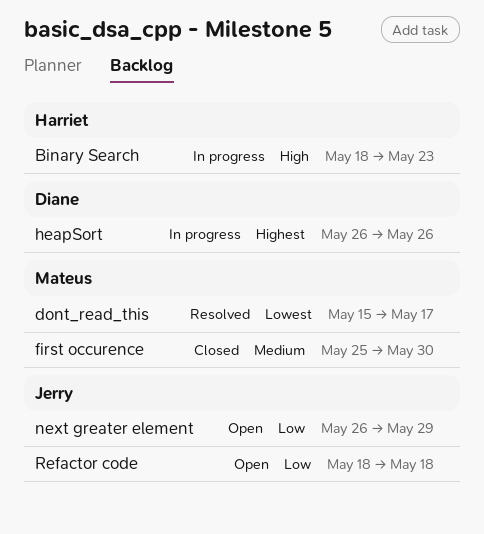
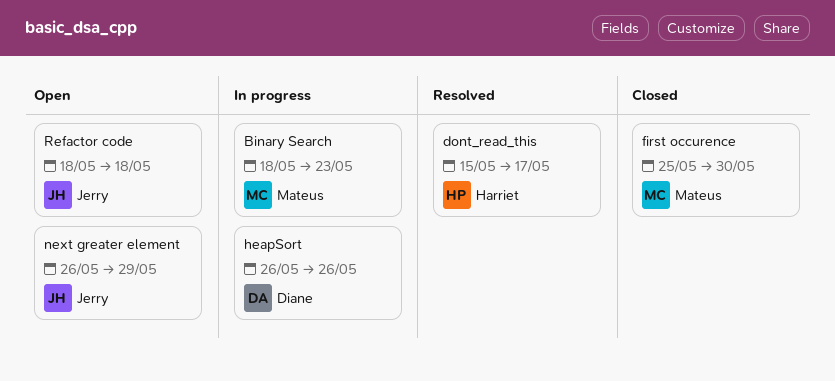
Binary Search, owner: Harriet -> Mateus
dont_read_this, owner: Mateus -> Harriet

